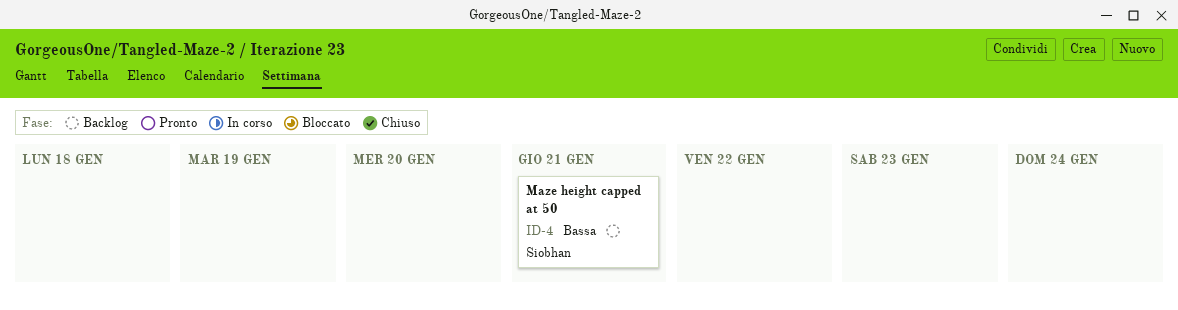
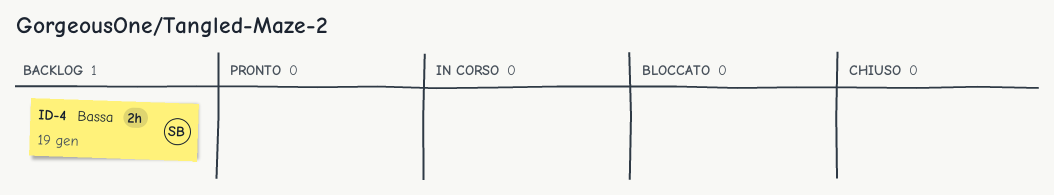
ID-4, due: Jan 21 -> Jan 19

